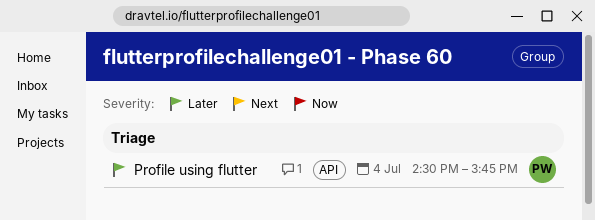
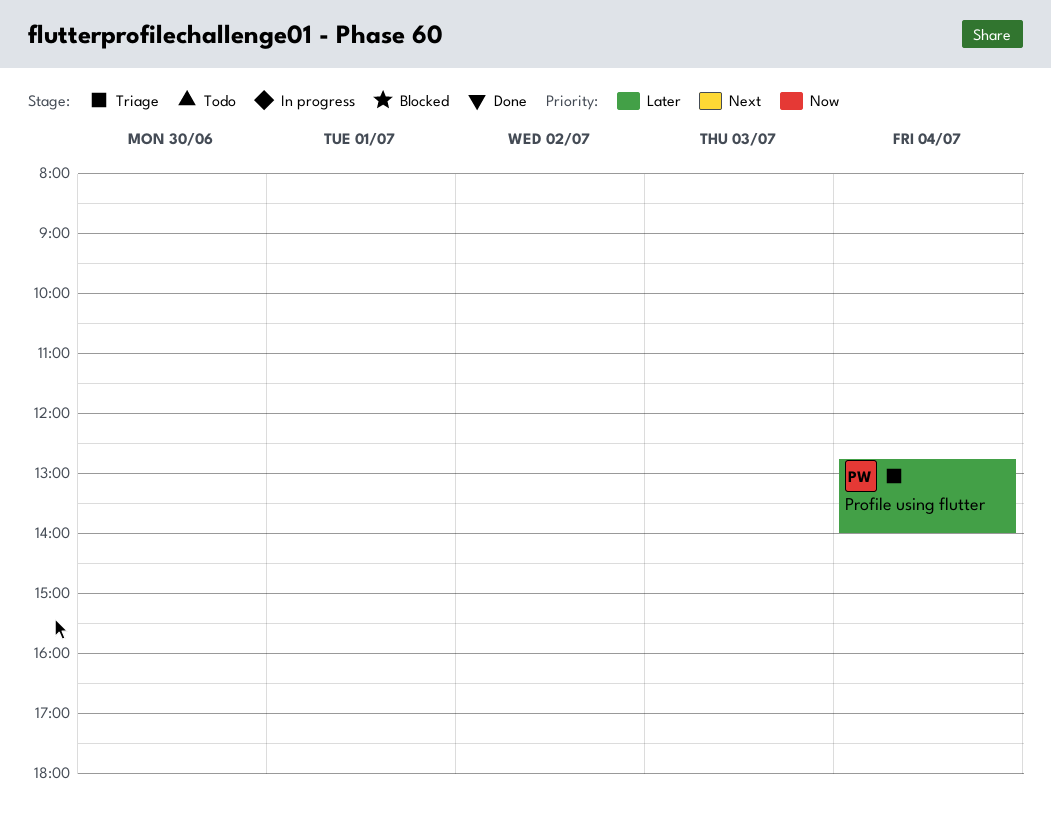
Profile using flutter, begins: 14:30 -> 12:45
Profile using flutter, ends: 15:45 -> 14:00

